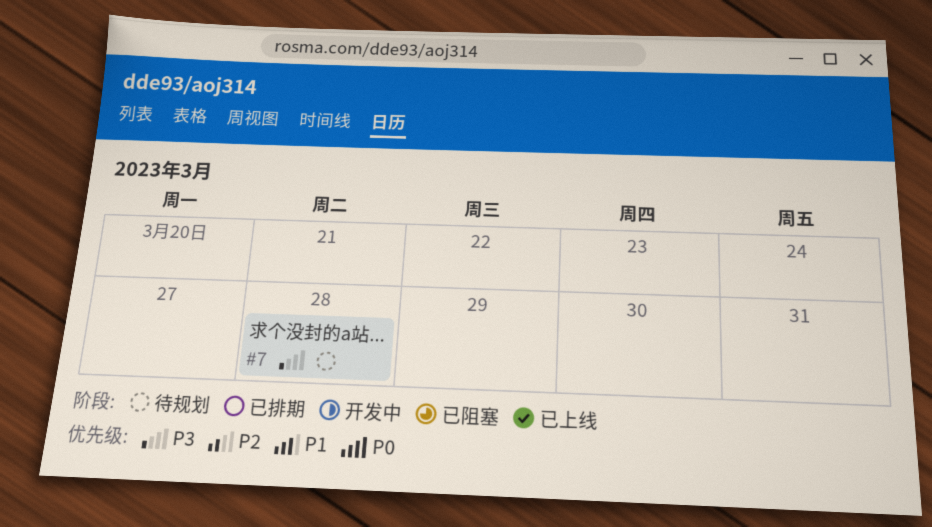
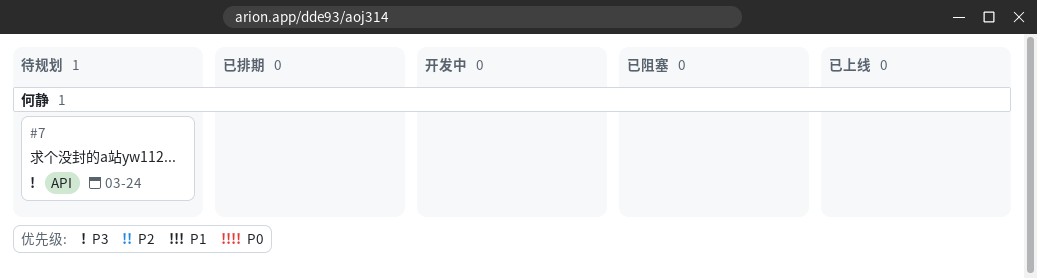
#7, due: Mar 28 -> Mar 24

